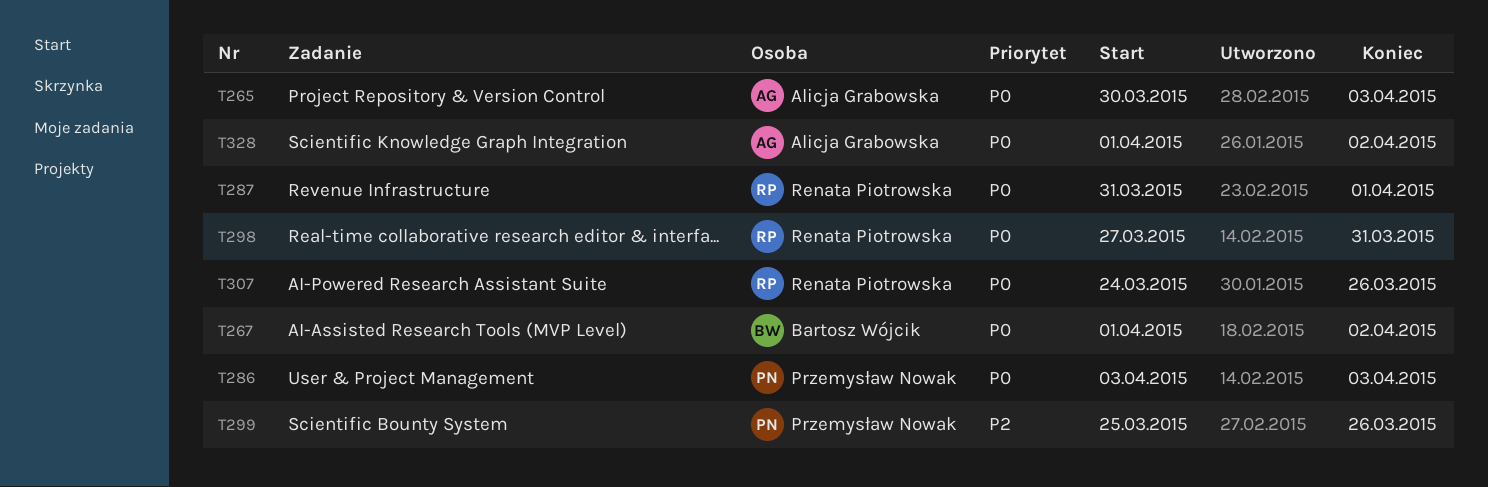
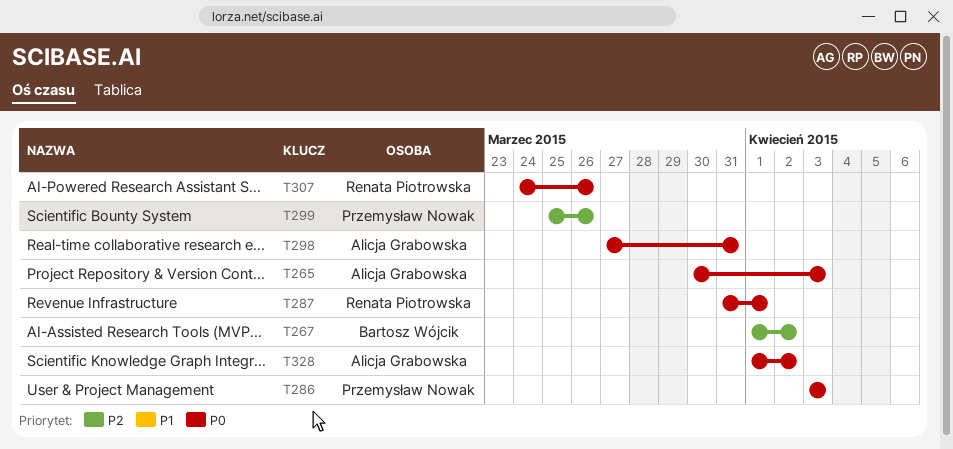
T267, priority: P0 -> P2
T298, owner: Renata Piotrowska -> Alicja Grabowska

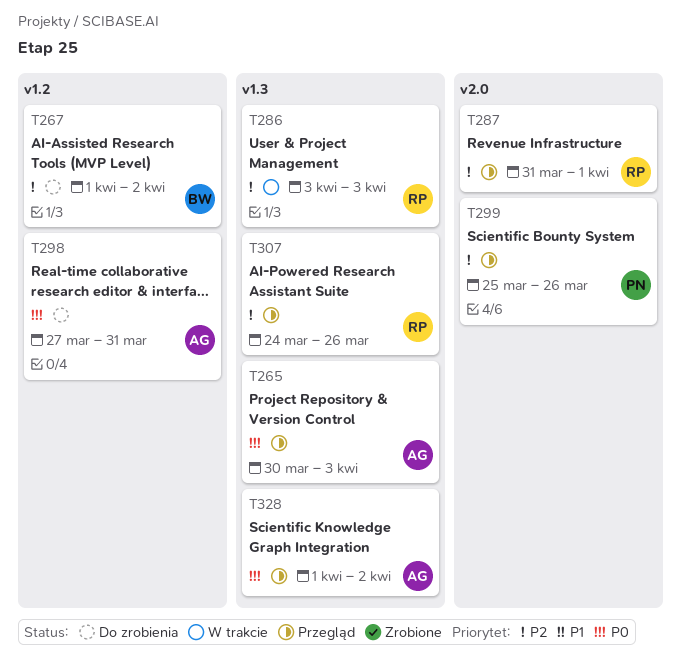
T286, owner: Przemysław Nowak -> Renata Piotrowska
T286, priority: P0 -> P2
T287, priority: P0 -> P2
T307, priority: P0 -> P2

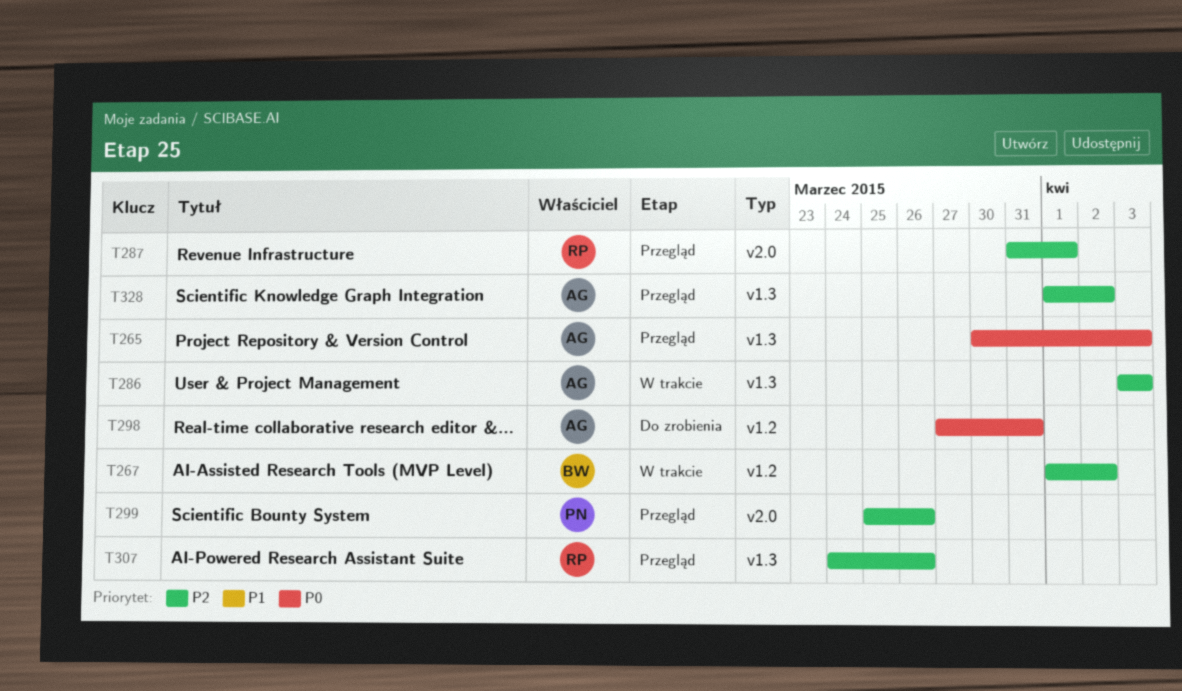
T267, status: Do zrobienia -> W trakcie
T286, owner: RP -> AG
T328, priority: P0 -> P2

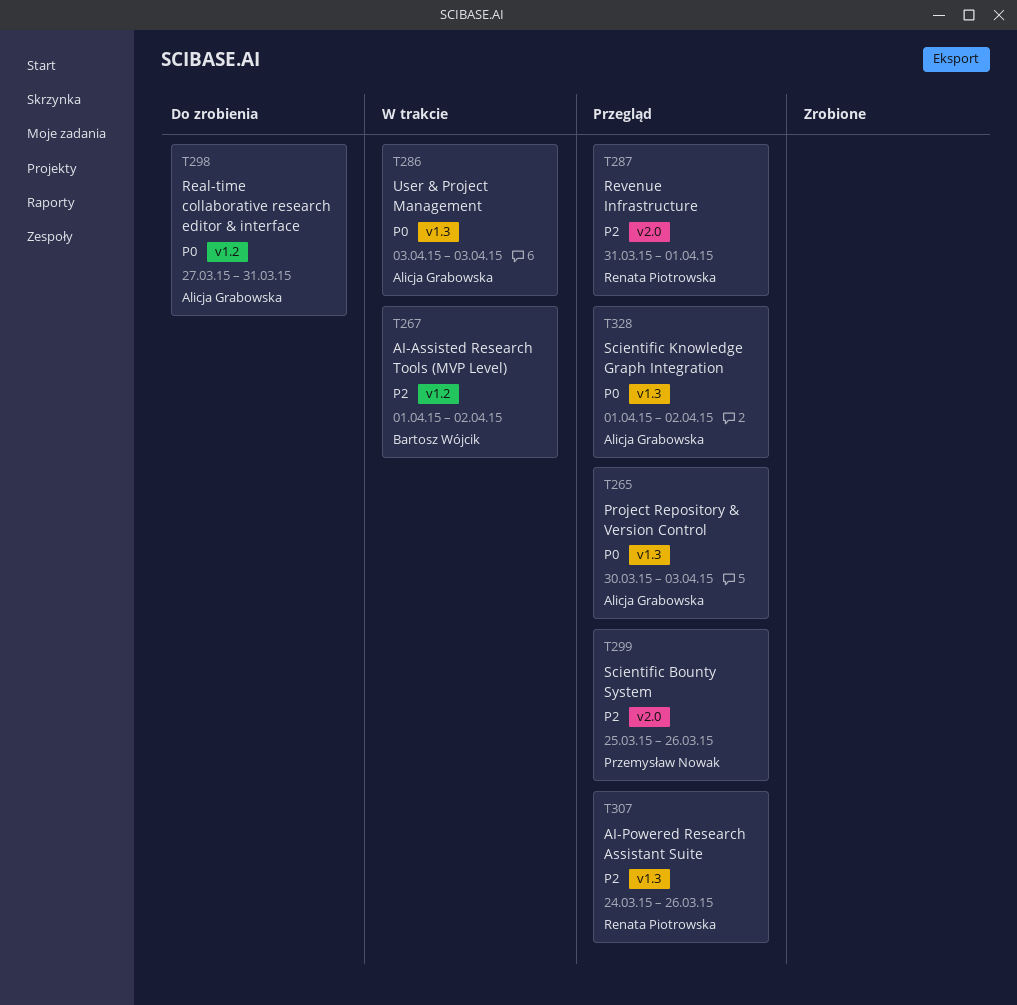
T286, priority: P2 -> P0
T328, priority: P2 -> P0

